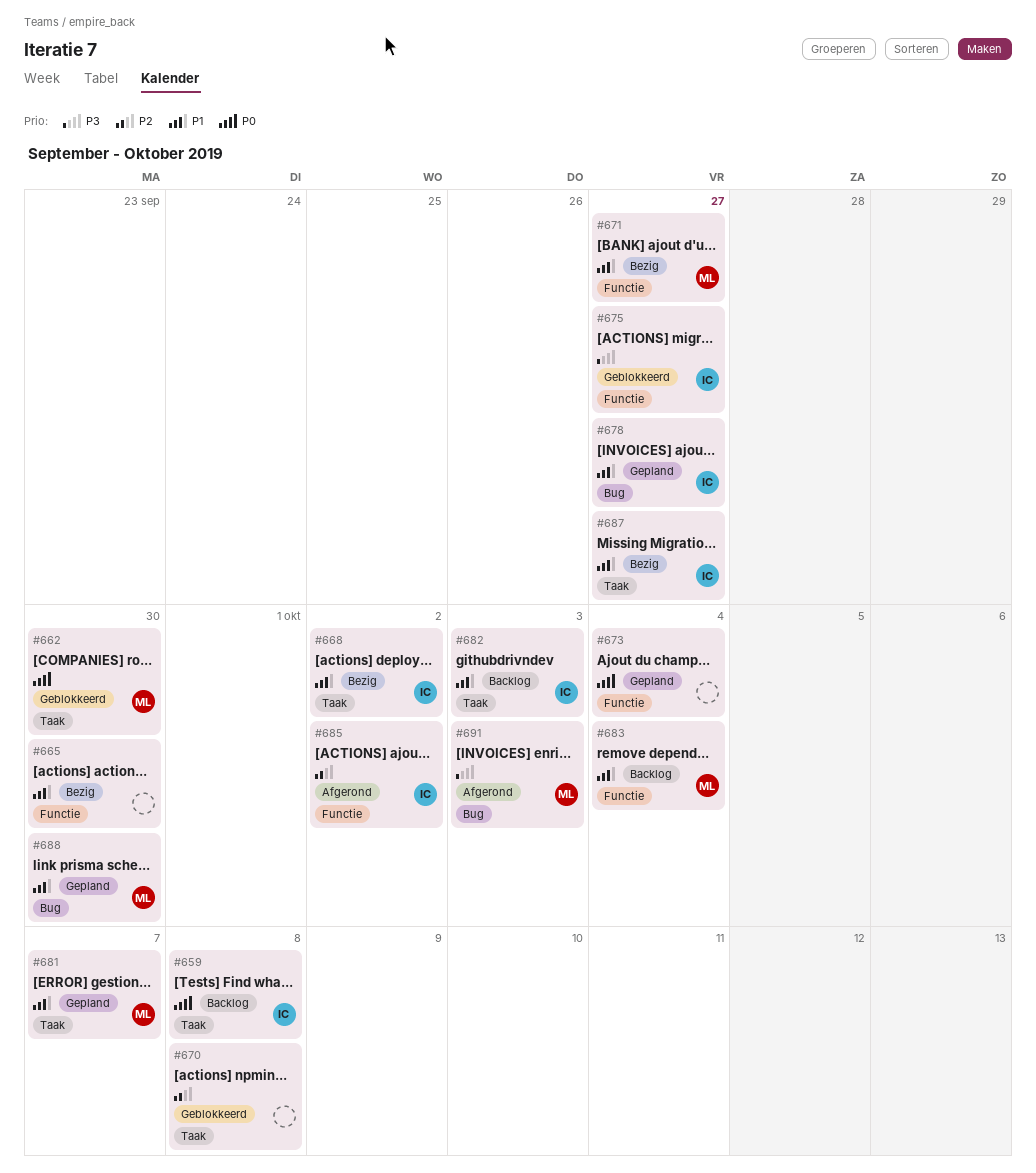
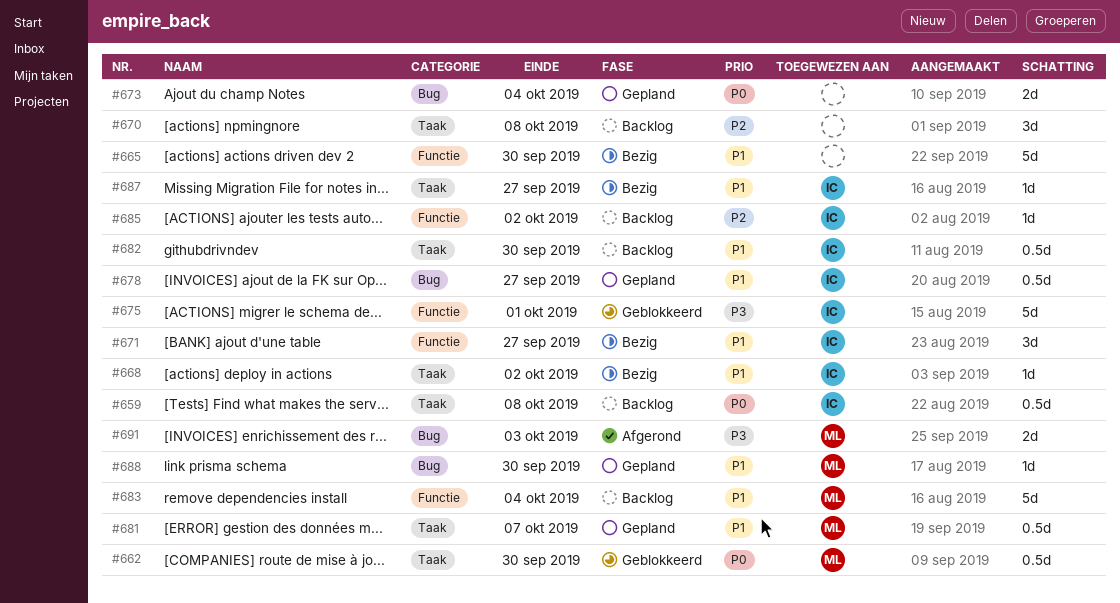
#670, status: Geblokkeerd -> Backlog
#671, owner: ML -> IC
#673, label: Functie -> Bug
#675, due: Sep 27 -> Oct 1
#682, due: Oct 3 -> Sep 30
#685, status: Afgerond -> Backlog

